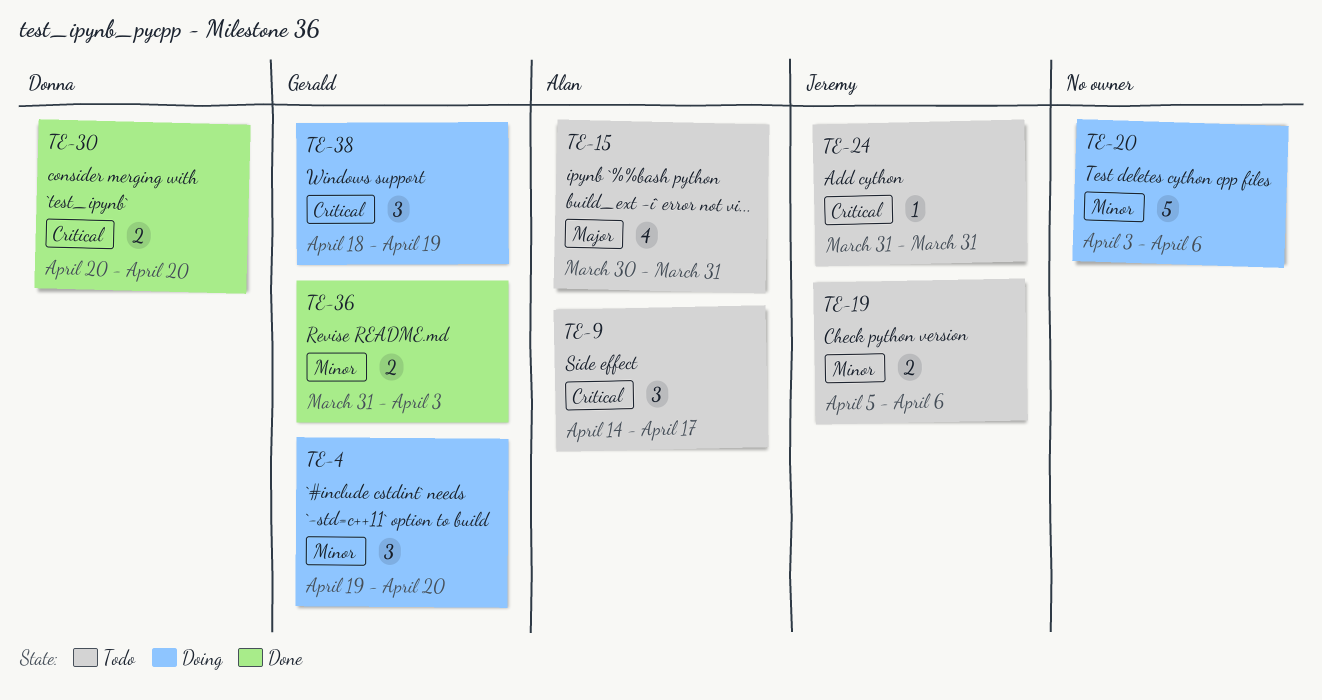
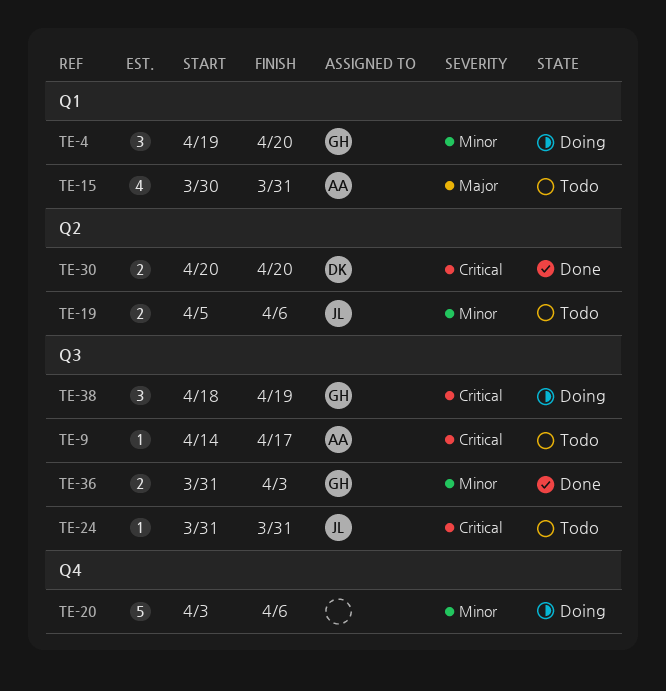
TE-9, estimate: 3 -> 1

